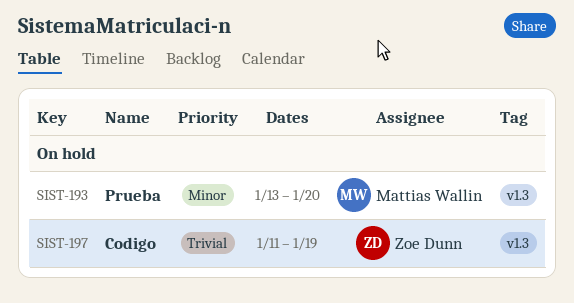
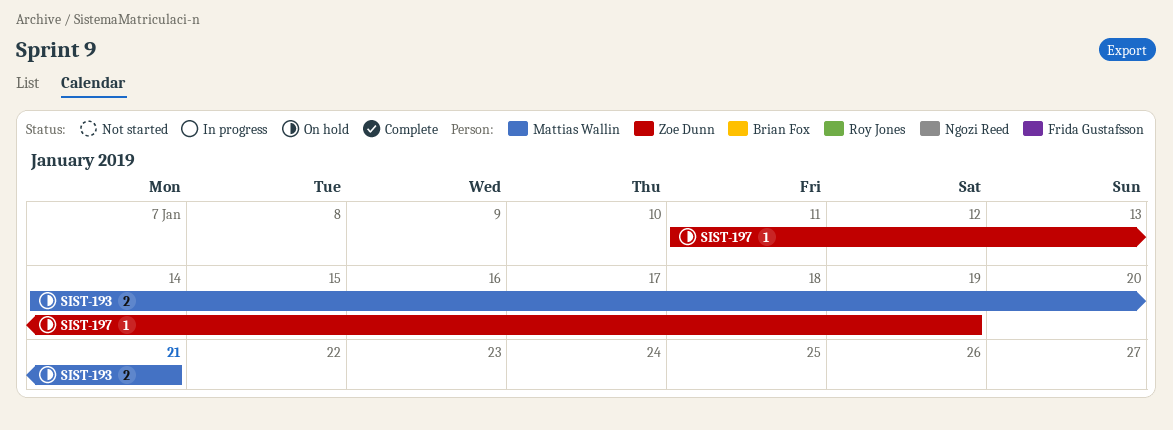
SIST-193, start: Jan 13 -> Jan 14
SIST-193, due: Jan 20 -> Jan 21

